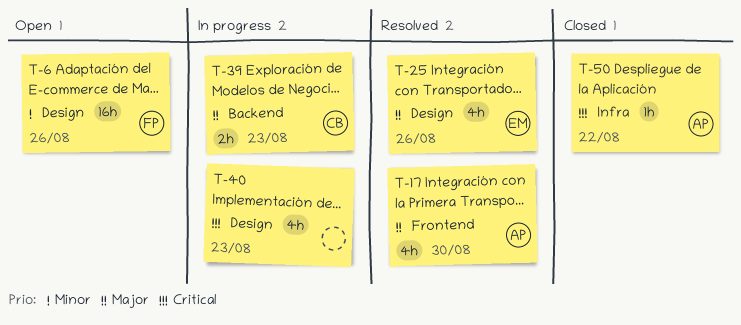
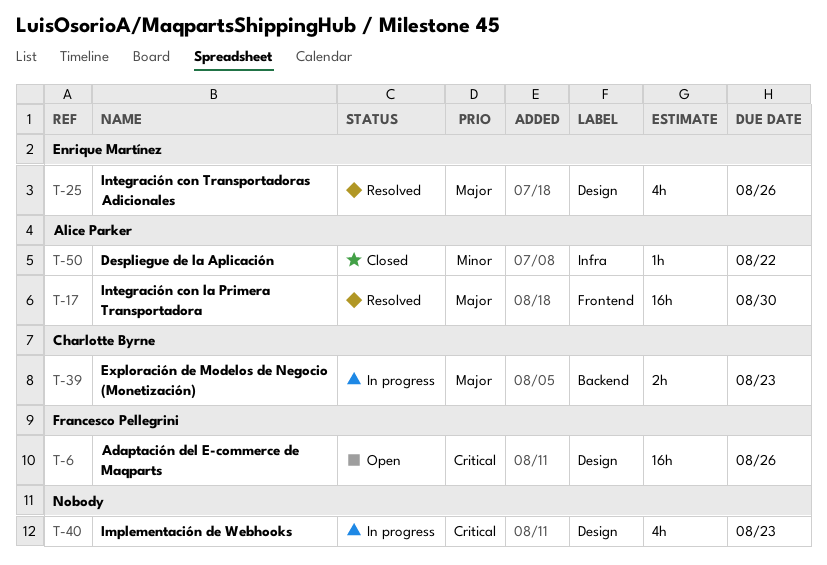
T-6, priority: Minor -> Critical
T-17, estimate: 4h -> 16h
T-50, priority: Critical -> Minor

